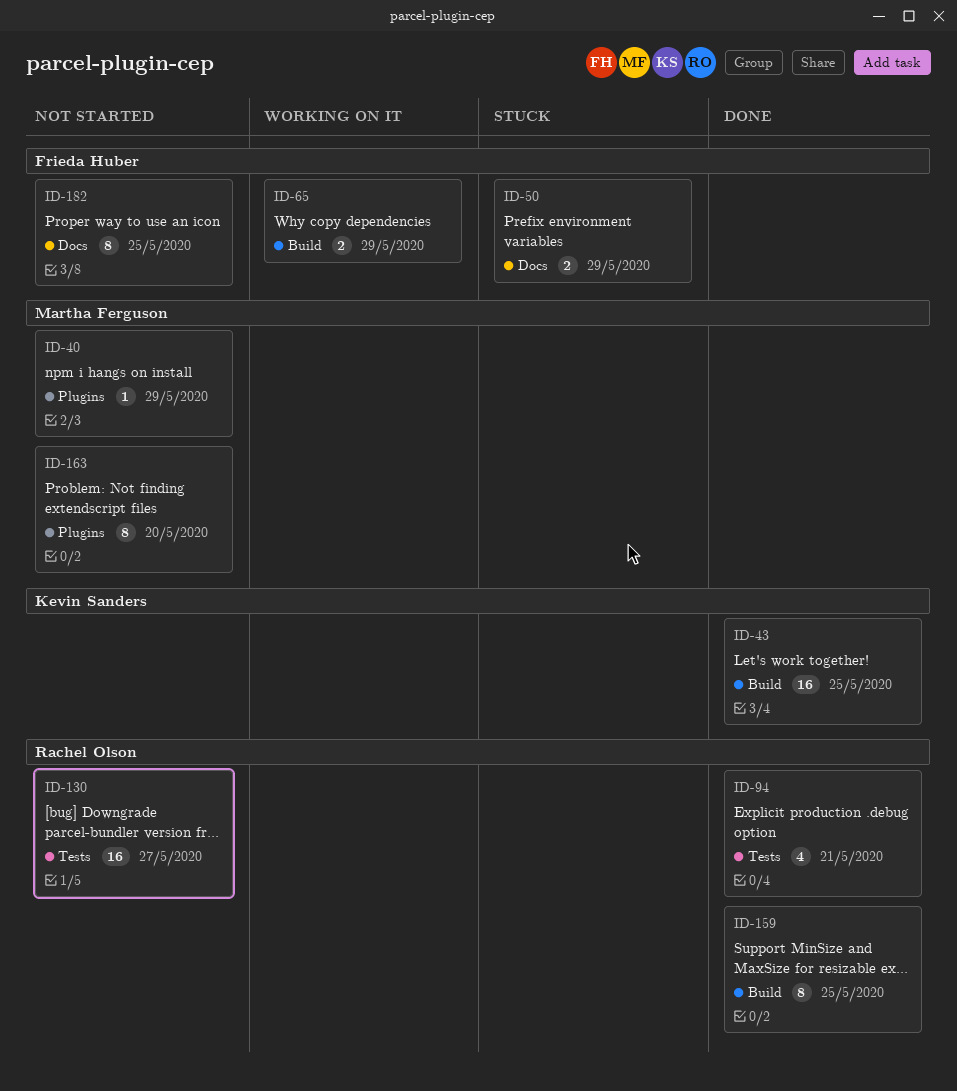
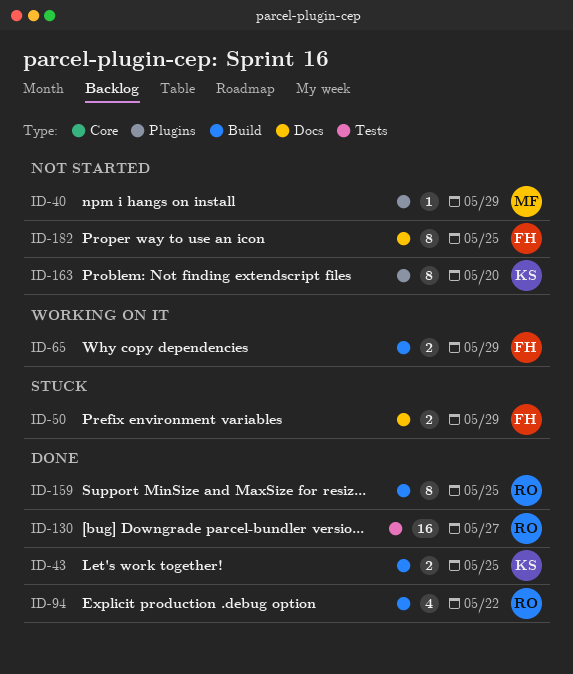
ID-43, estimate: 16 -> 2
ID-94, label: Tests -> Build
ID-94, due: May 21 -> May 22
ID-130, status: Not started -> Done
ID-163, owner: Martha Ferguson -> Kevin Sanders

